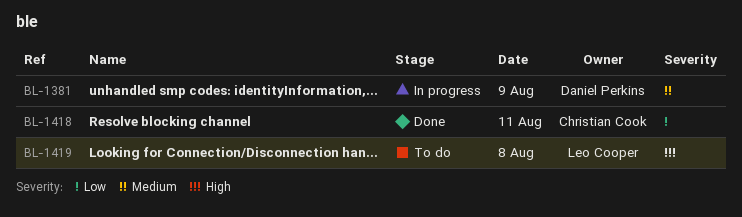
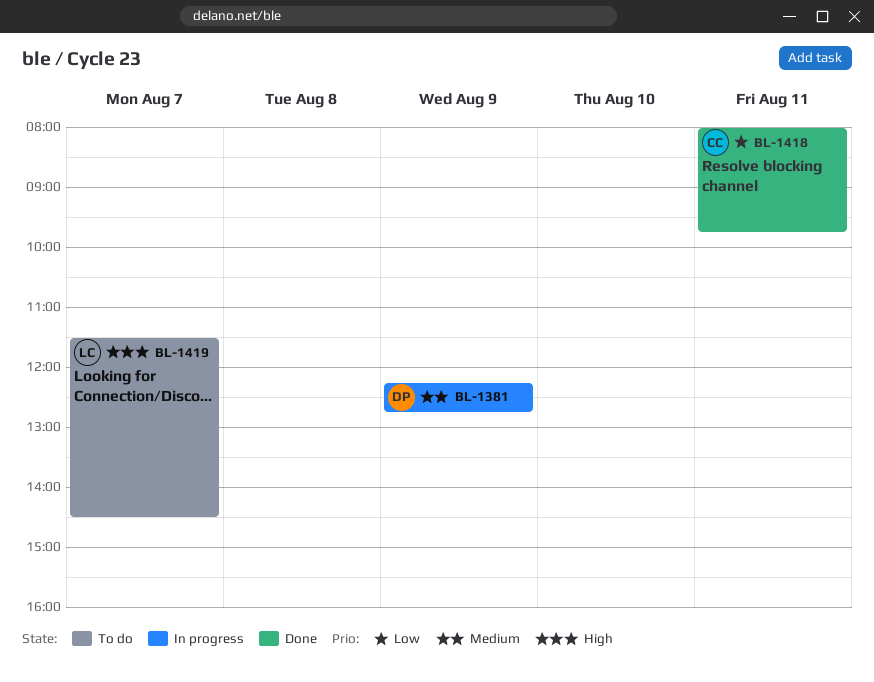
BL-1419, day: Aug 8 -> Aug 7

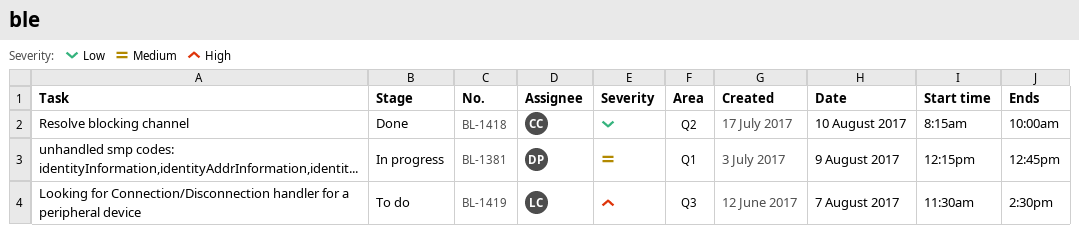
BL-1418, day: Aug 11 -> Aug 10
BL-1418, begins: 08:00 -> 08:15
BL-1418, ends: 09:45 -> 10:00

